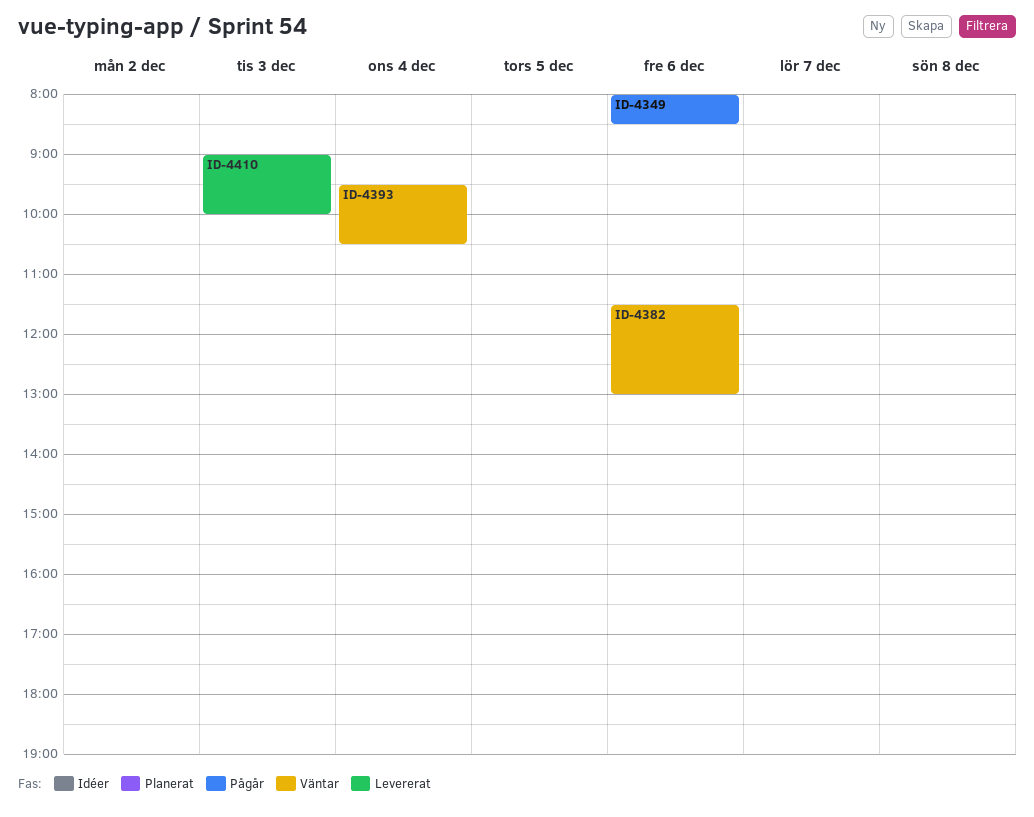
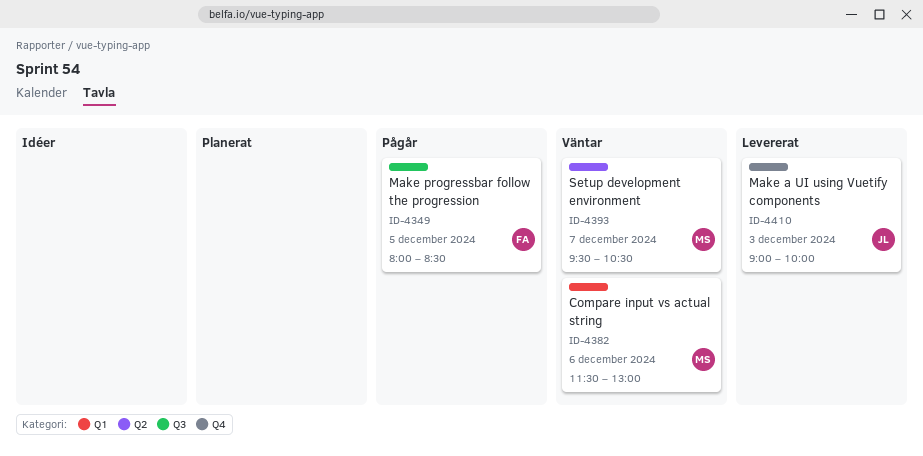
ID-4349, day: Dec 6 -> Dec 5
ID-4393, day: Dec 4 -> Dec 7

